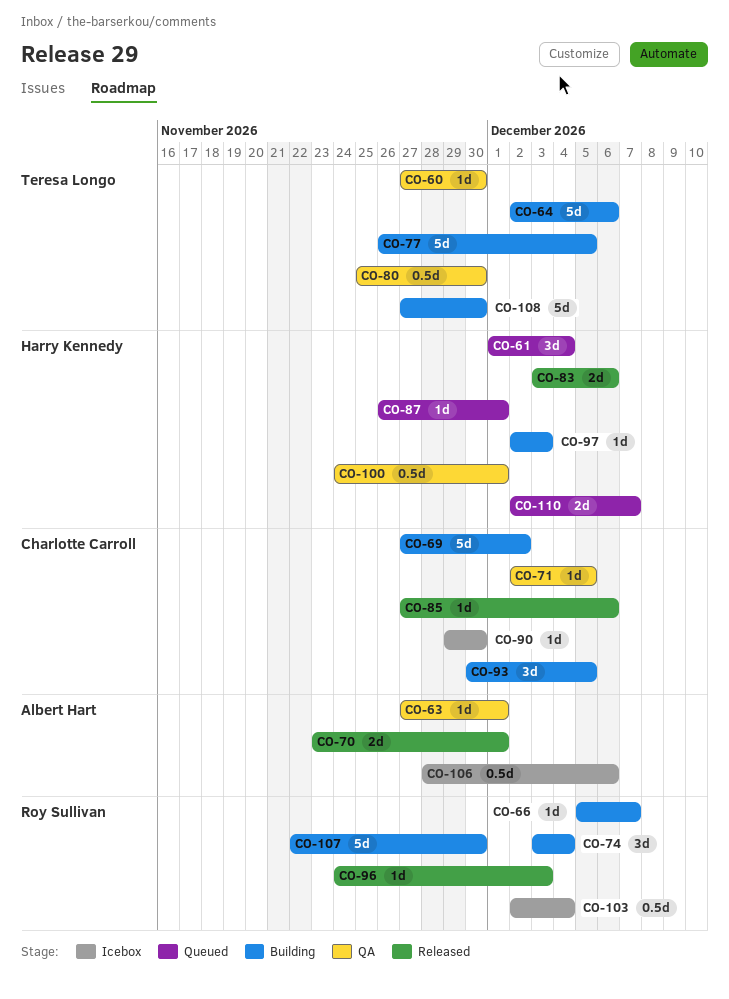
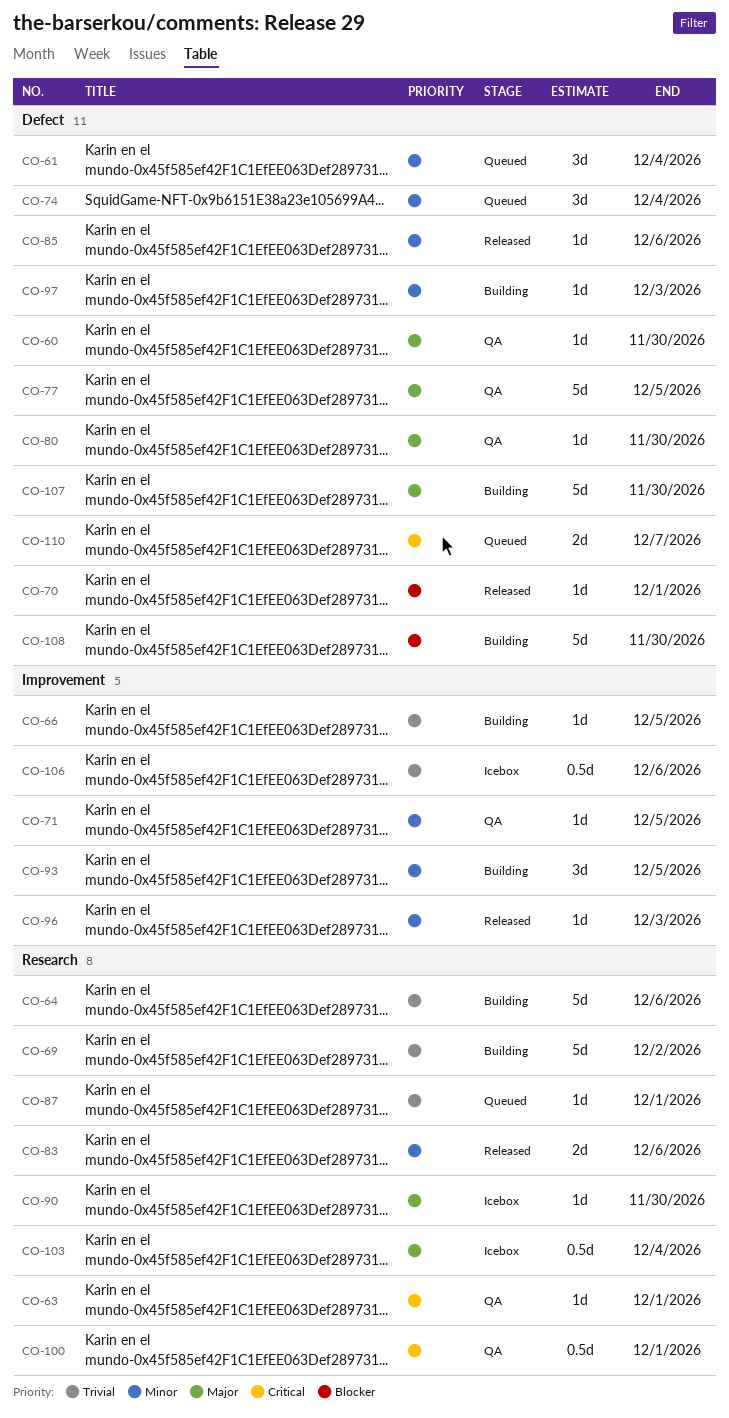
CO-66, due: Dec 7 -> Dec 5
CO-70, estimate: 2d -> 1d
CO-74, status: Building -> Queued
CO-77, status: Building -> QA
CO-80, estimate: 0.5d -> 1d

